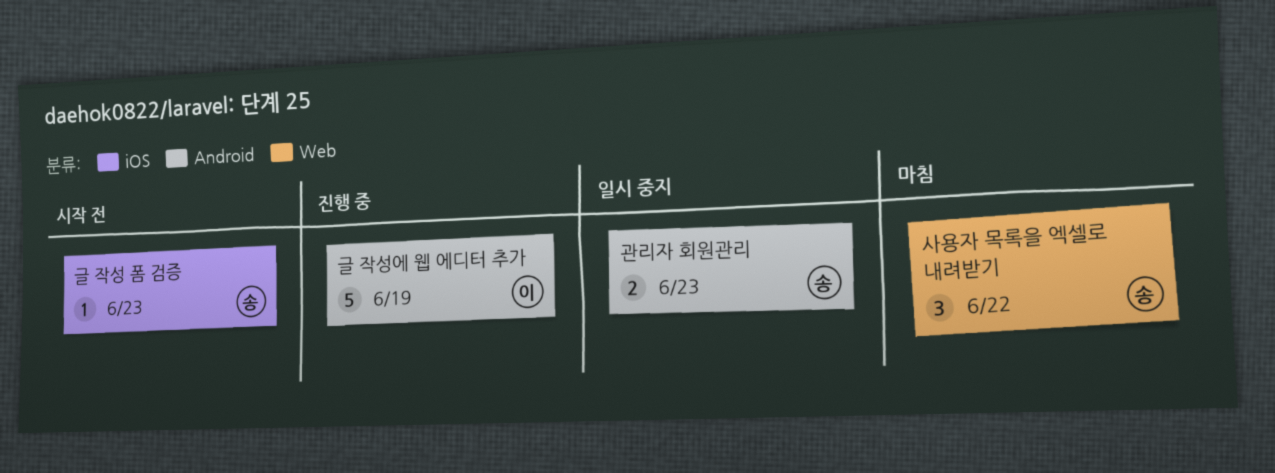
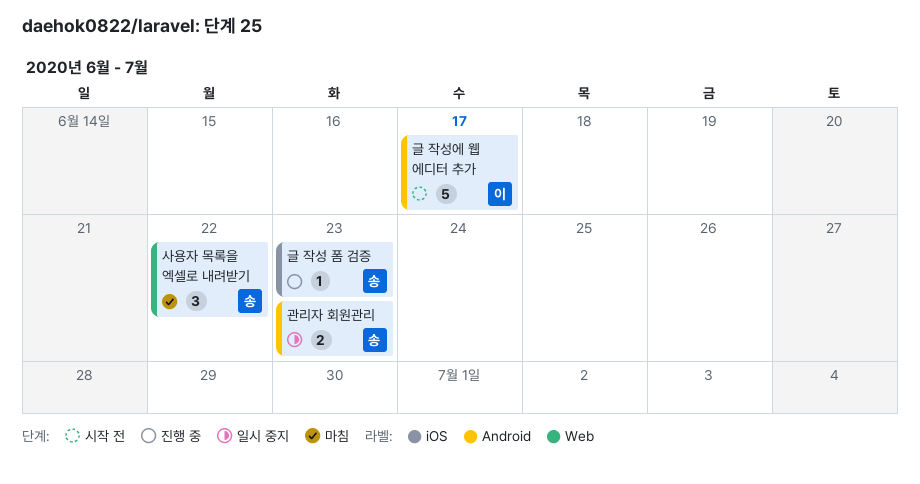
글 작성 폼 검증, status: 시작 전 -> 진행 중
글 작성에 웹 에디터 추가, status: 진행 중 -> 시작 전
글 작성에 웹 에디터 추가, due: Jun 19 -> Jun 17

